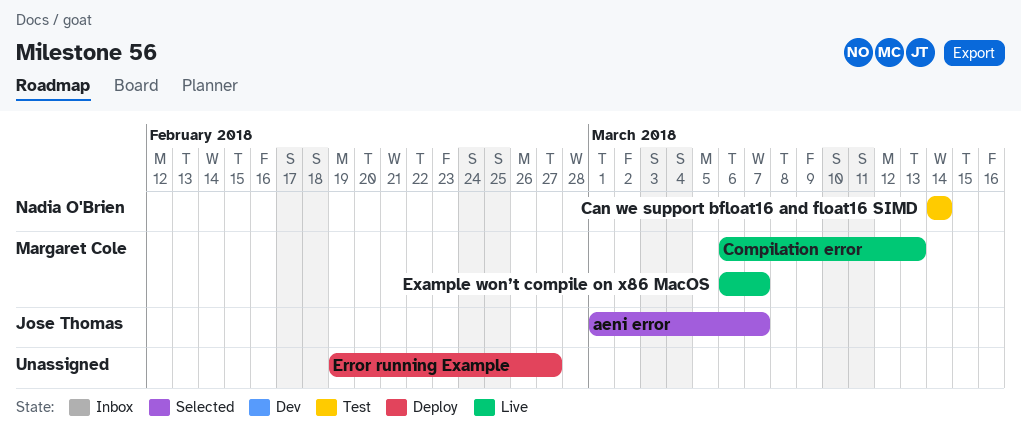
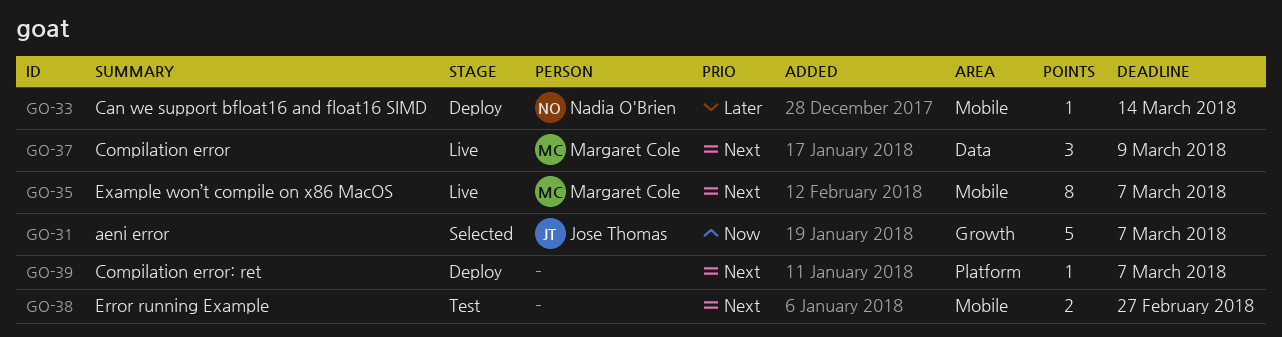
Can we support bfloat16 and float16 SIMD, status: Test -> Deploy
Compilation error, due: Mar 13 -> Mar 9
Compilation error: ret: none -> present
Error running Example, status: Deploy -> Test

